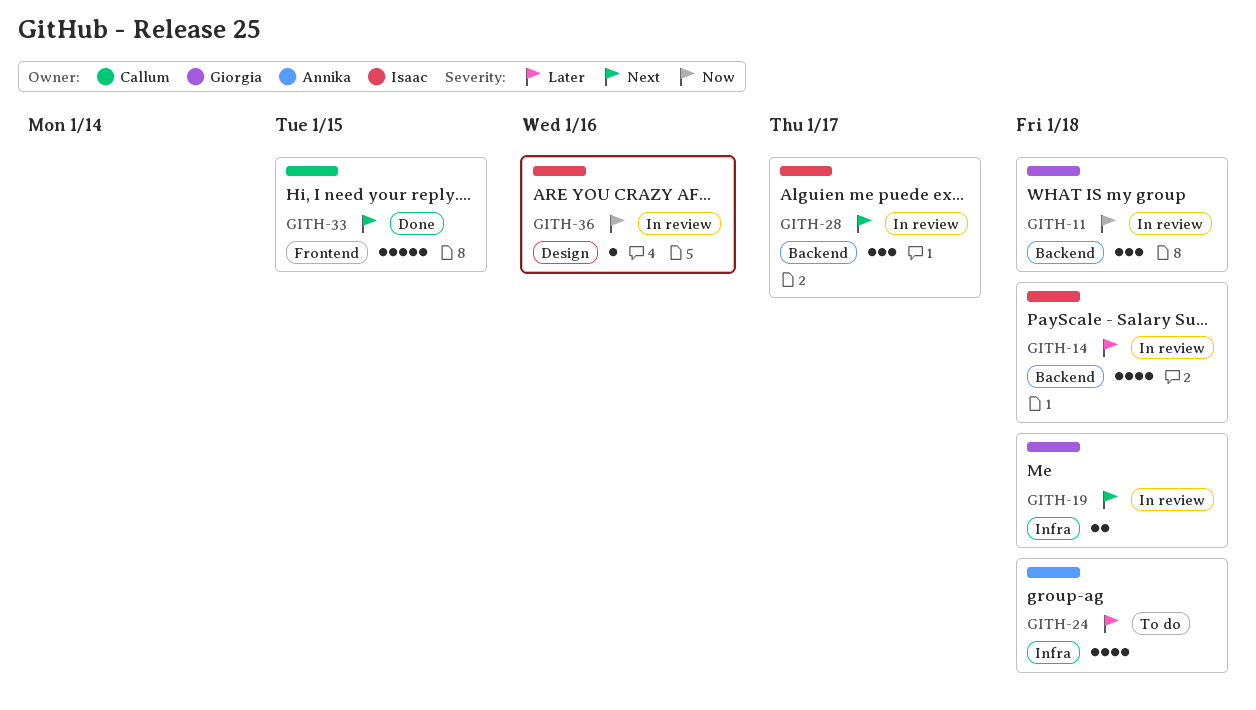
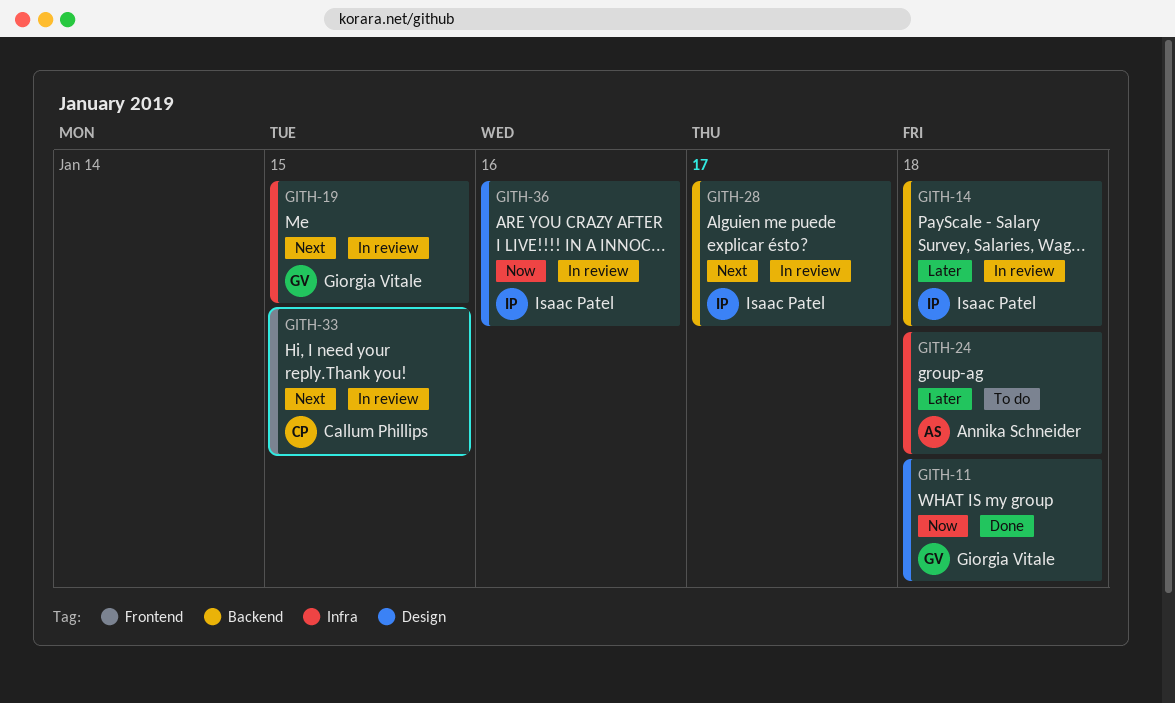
GITH-11, status: In review -> Done
GITH-11, label: Backend -> Design
GITH-19, due: Jan 18 -> Jan 15
GITH-33, status: Done -> In review

